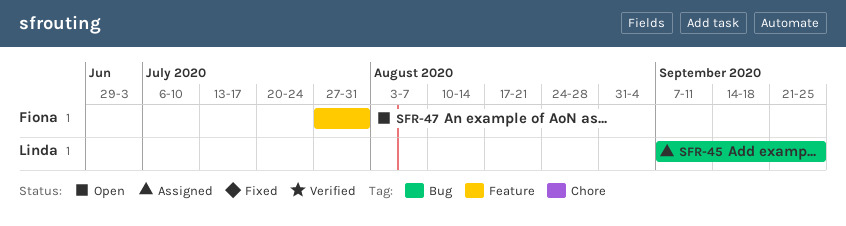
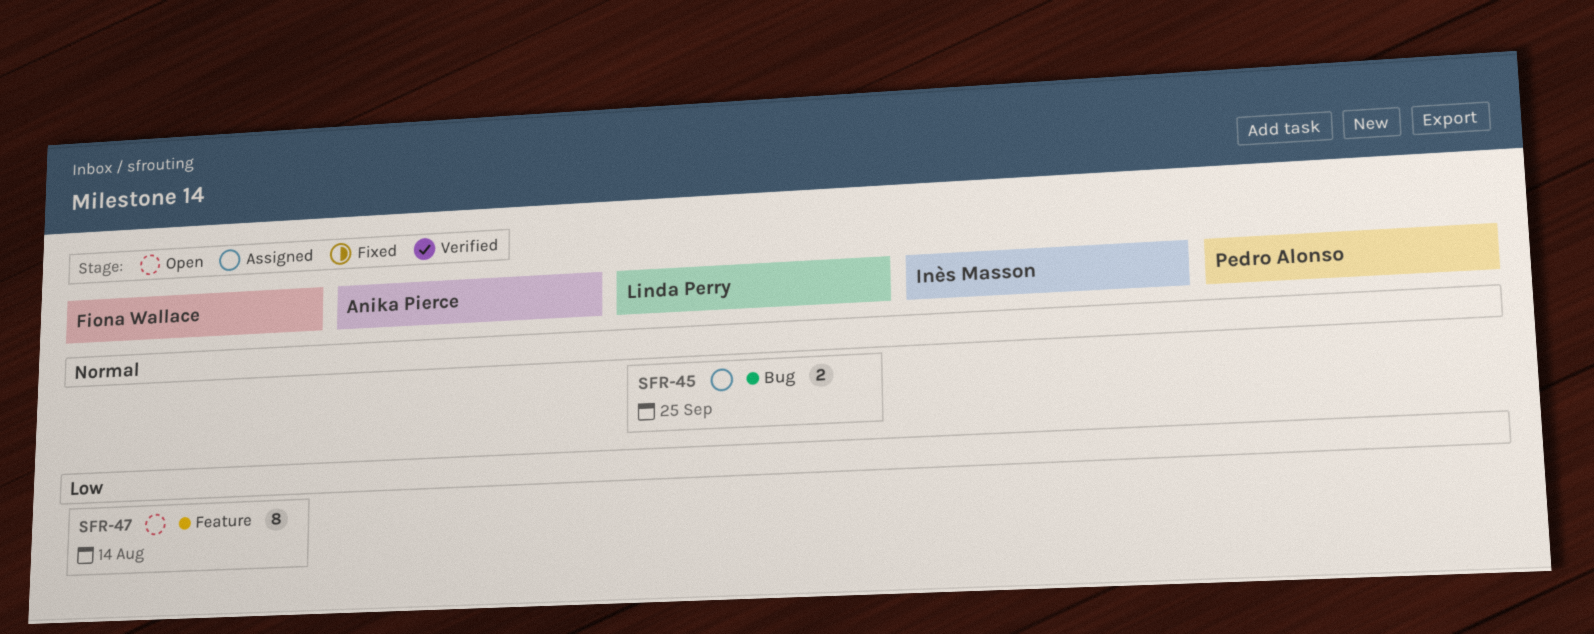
SFR-47, due: Jul 31 -> Aug 14

